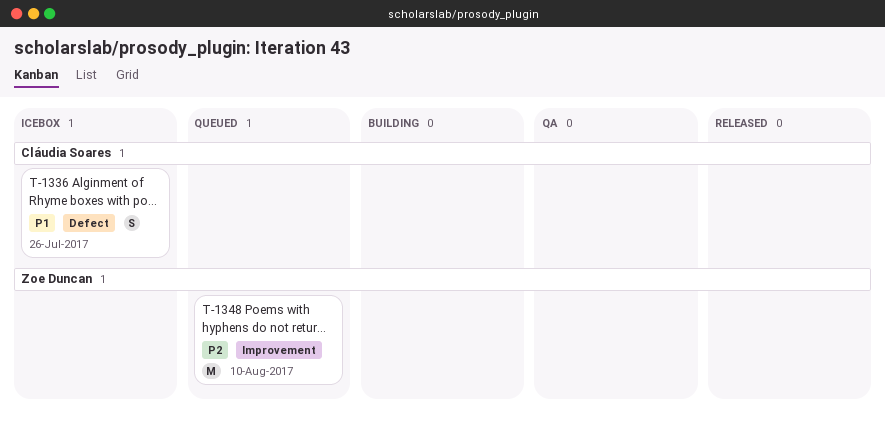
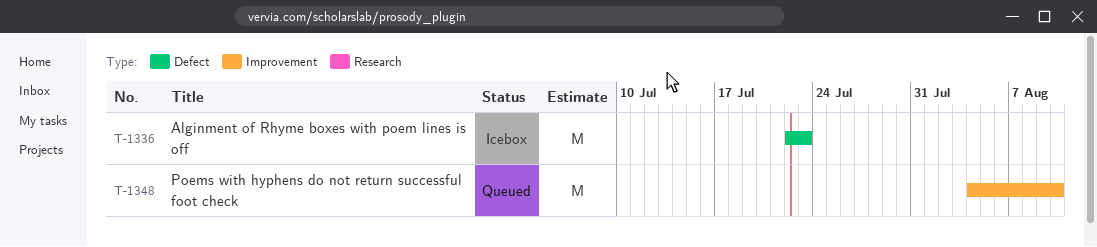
T-1336, estimate: S -> M
T-1336, due: Jul 26 -> Jul 23

